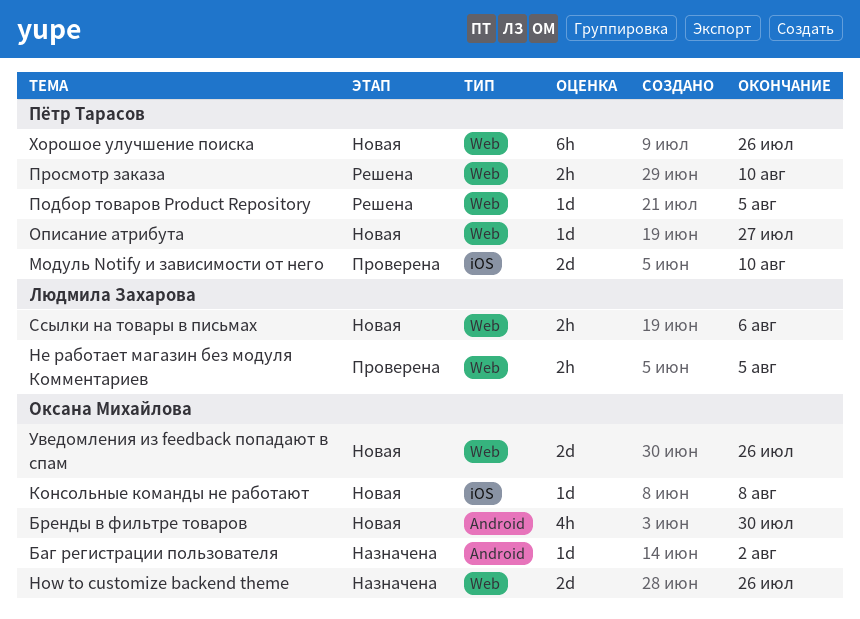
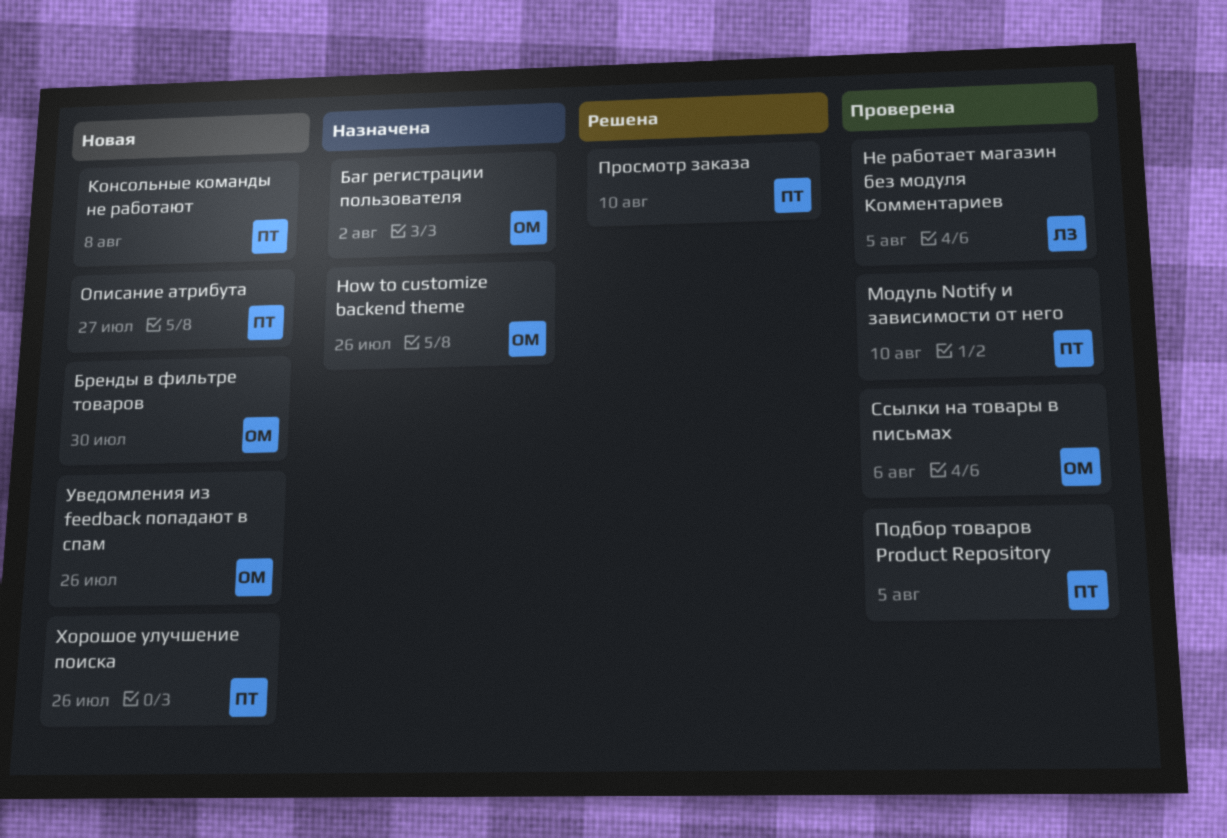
Консольные команды не работают, owner: Оксана Михайлова -> Пётр Тарасов
Подбор товаров Product Repository, status: Решена -> Проверена
Ссылки на товары в письмах, status: Новая -> Проверена
Ссылки на товары в письмах, owner: Людмила Захарова -> Оксана Михайлова

